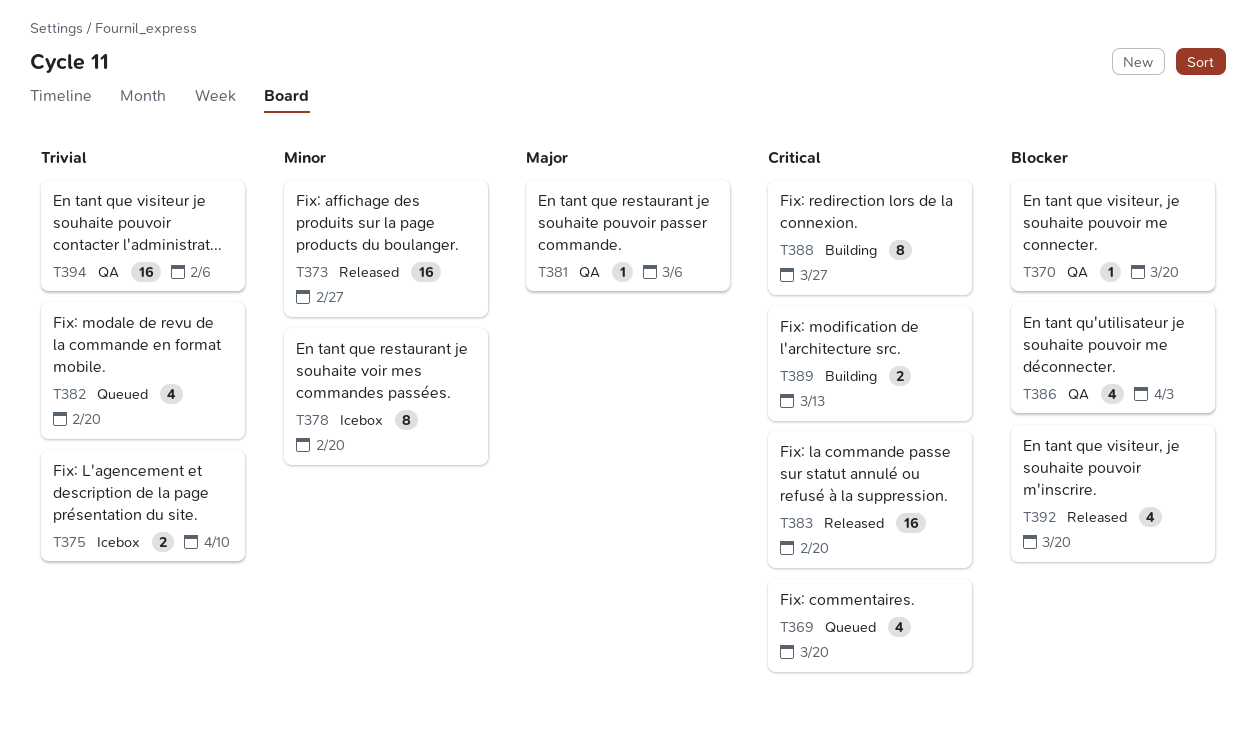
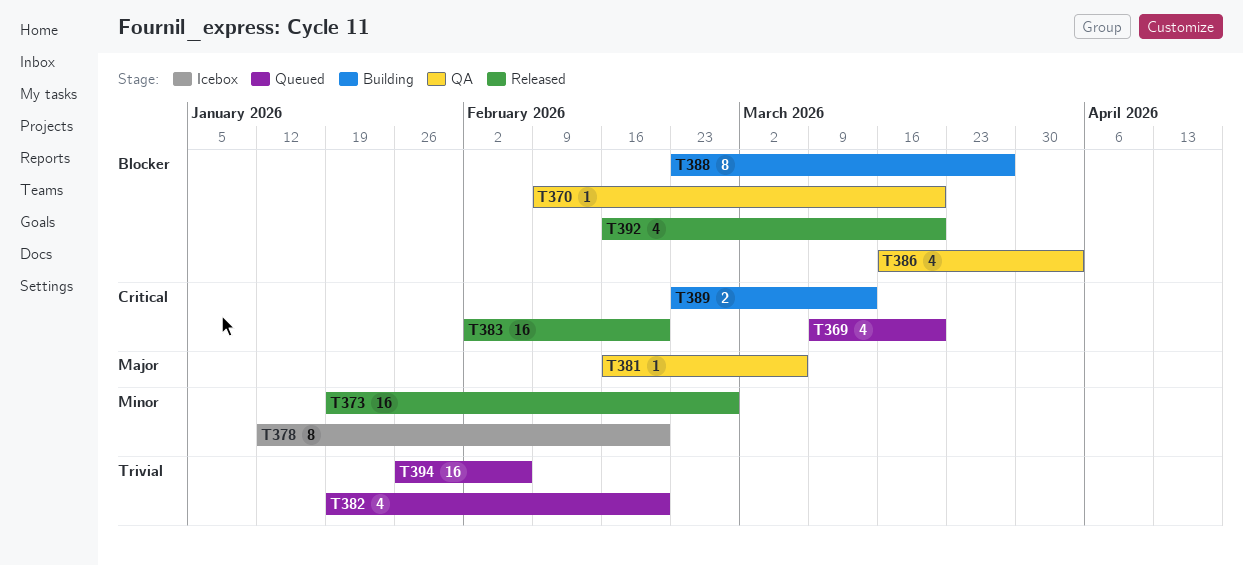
T375: present -> none
T388, priority: Critical -> Blocker
T394, status: QA -> Queued

